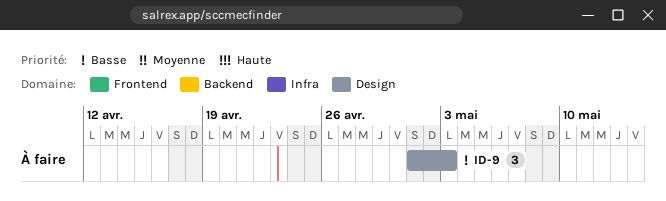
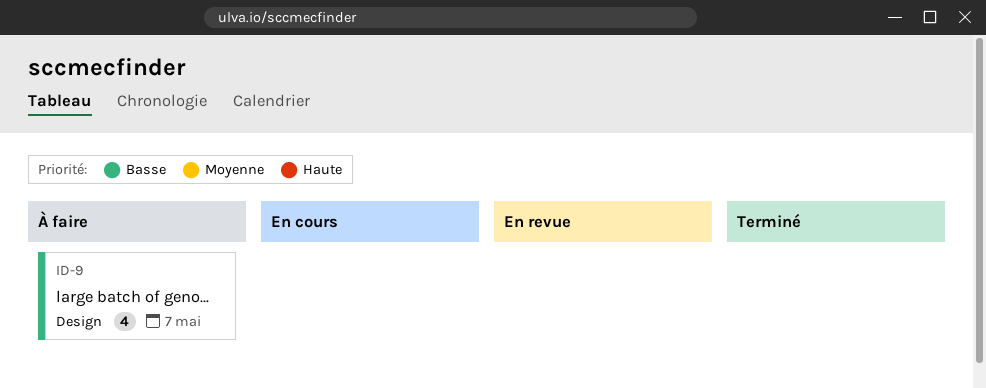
ID-9, estimate: 3 -> 4
ID-9, due: May 3 -> May 7

